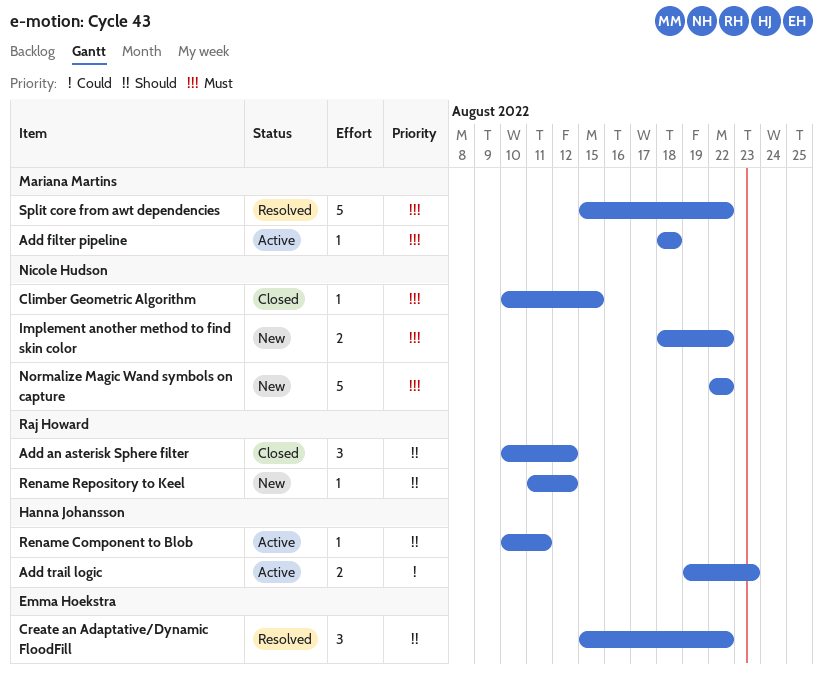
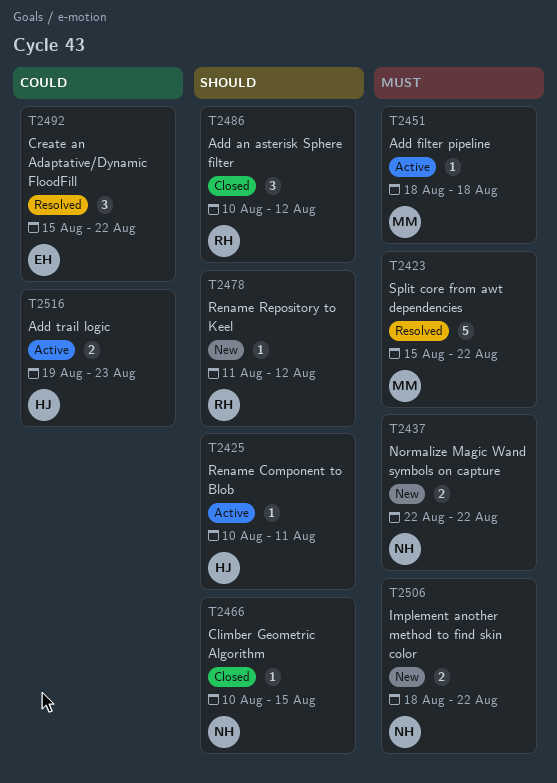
Climber Geometric Algorithm, priority: Must -> Should
Create an Adaptative/Dynamic FloodFill, priority: Should -> Could
Normalize Magic Wand symbols on capture, estimate: 5 -> 2

